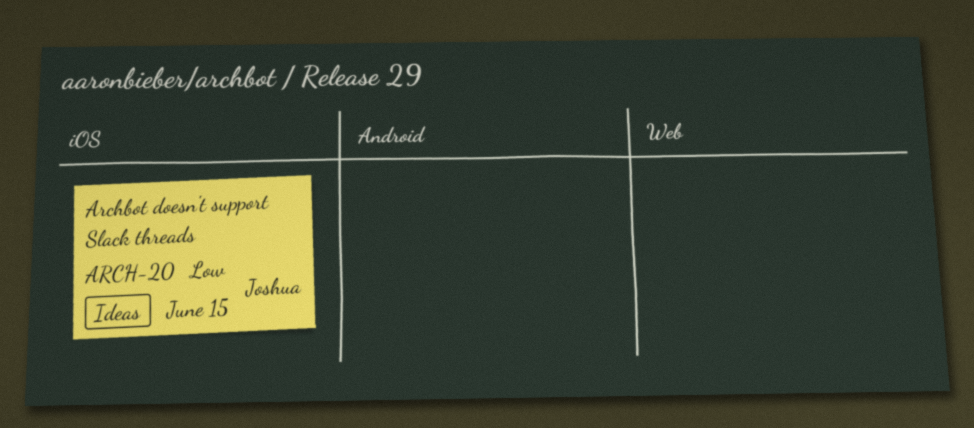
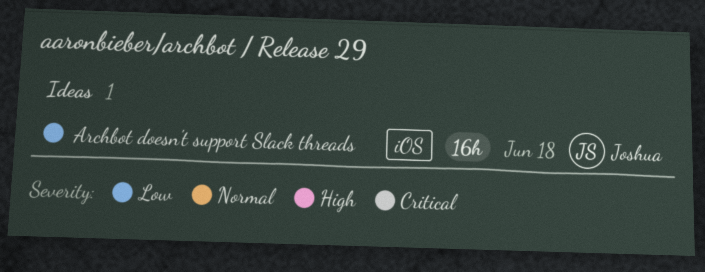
Archbot doesn't support Slack threads, due: Jun 15 -> Jun 18

